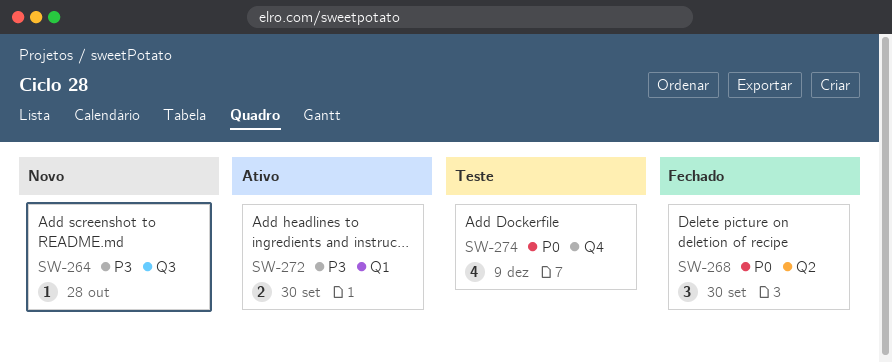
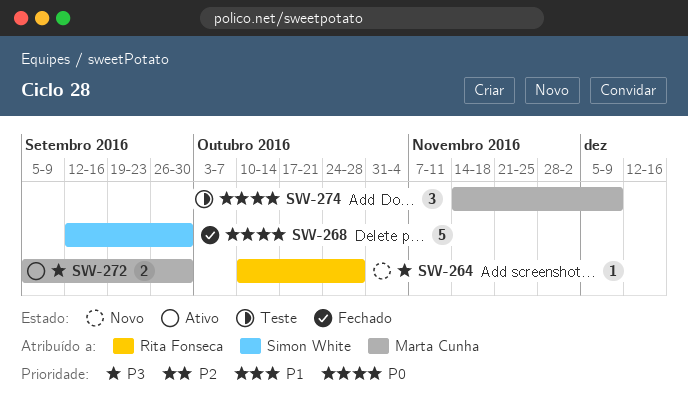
SW-268, estimate: 3 -> 5
SW-274, estimate: 4 -> 3

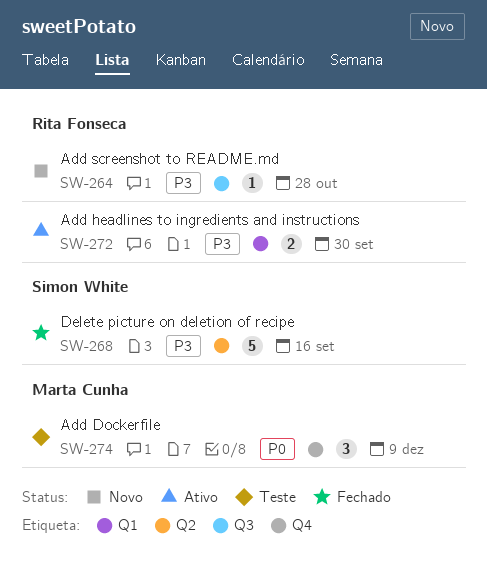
SW-268, priority: P0 -> P3
SW-268, due: Sep 30 -> Sep 16
SW-272, owner: Marta Cunha -> Rita Fonseca

